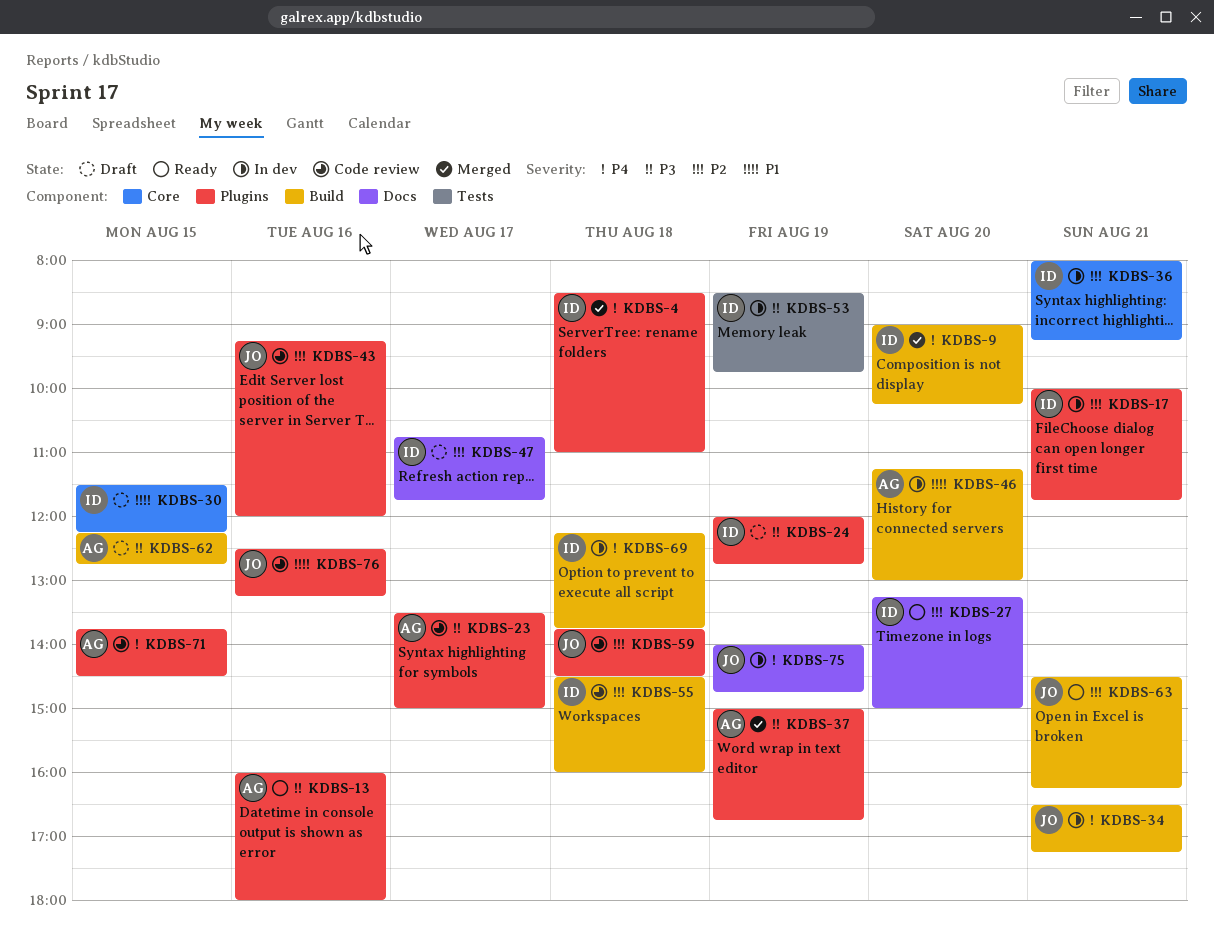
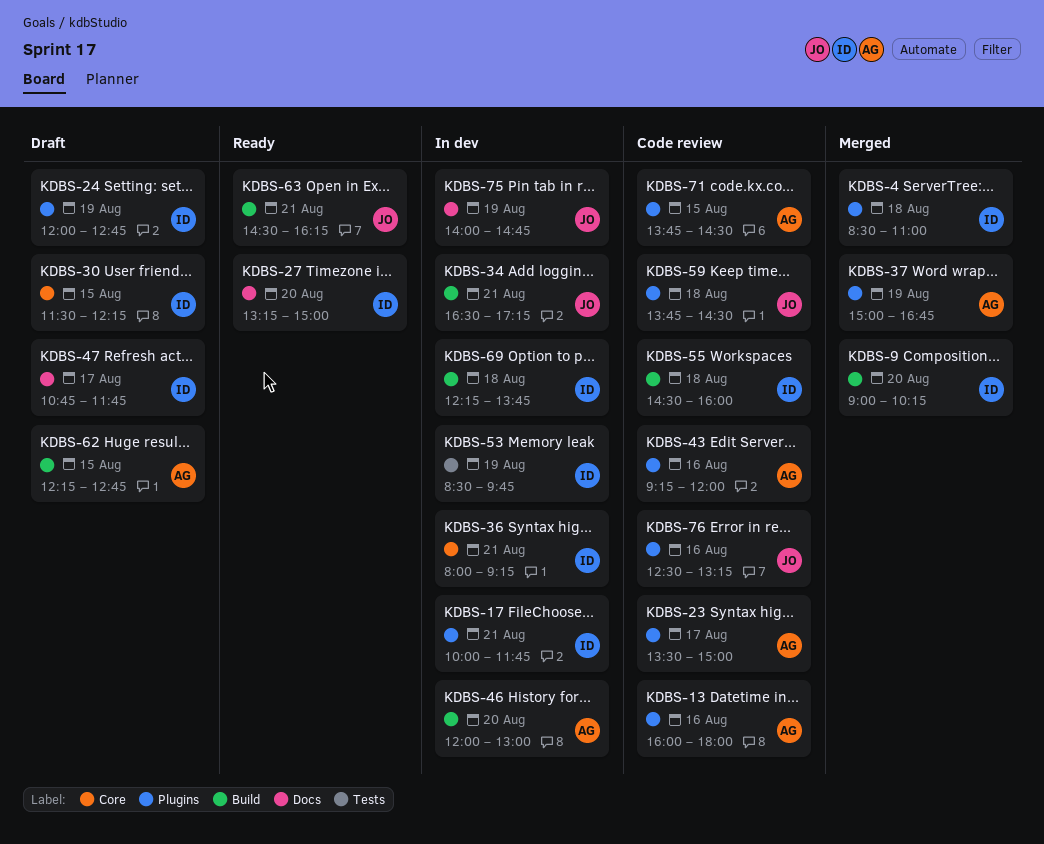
KDBS-13, status: Ready -> Code review
KDBS-43, owner: JO -> AG
KDBS-46, begins: 11:15 -> 12:00

